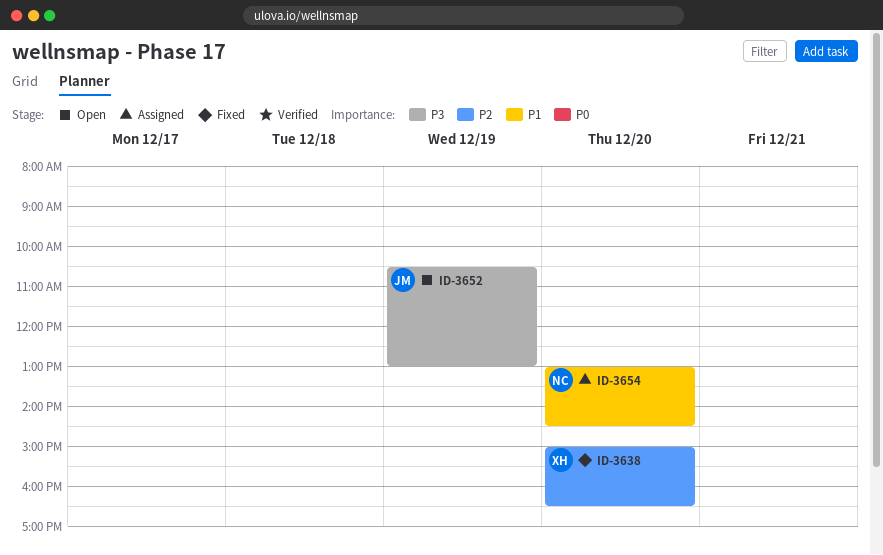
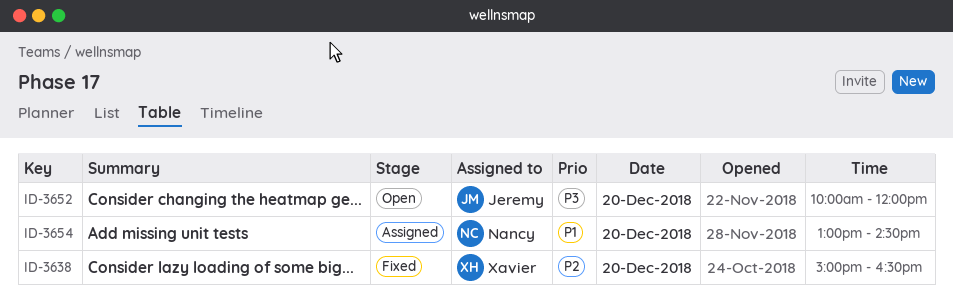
ID-3652, day: Dec 19 -> Dec 20
ID-3652, begins: 10:30 -> 10:00
ID-3652, ends: 13:00 -> 12:00

